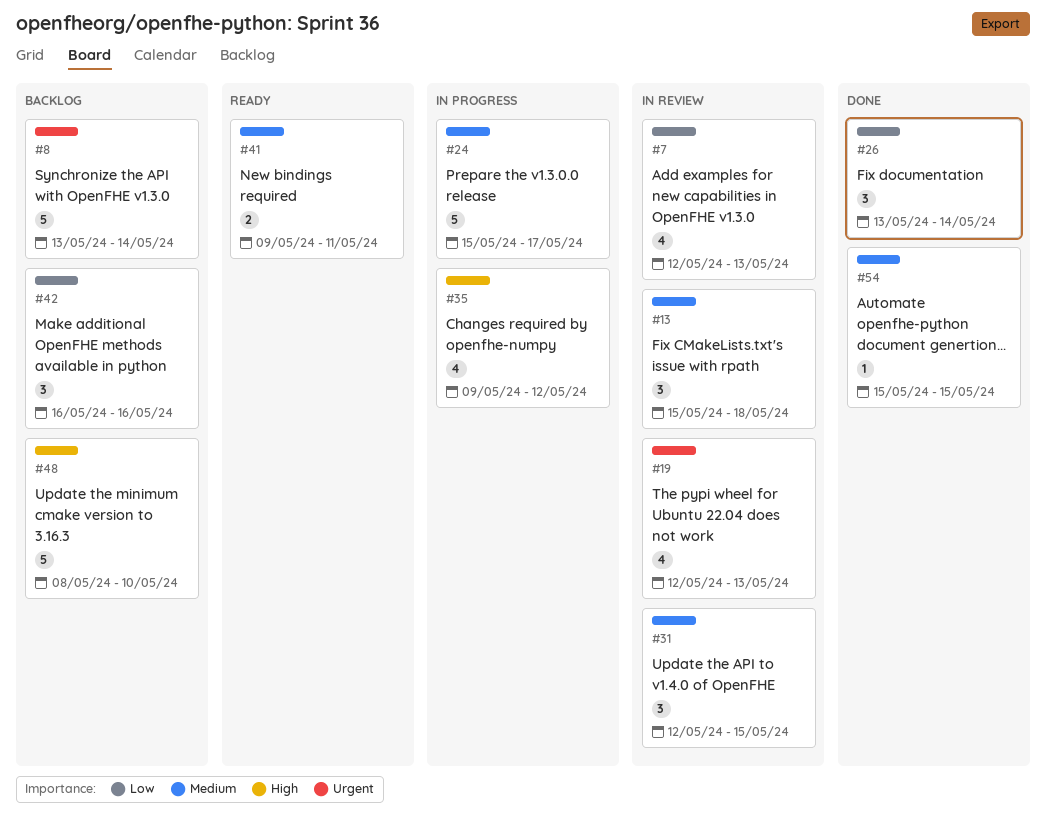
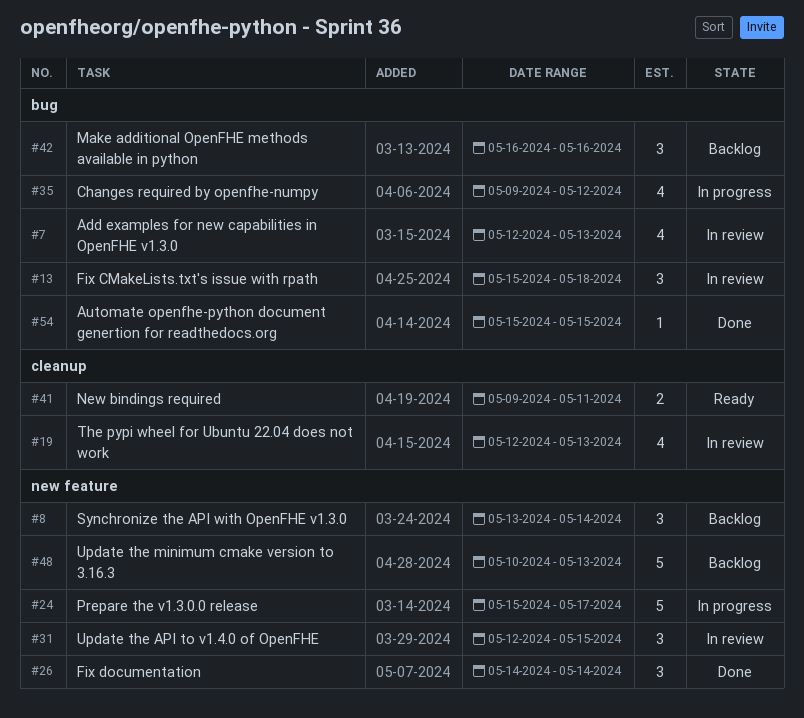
#8, estimate: 5 -> 3
#26, start: May 13 -> May 14
#48, start: May 8 -> May 10
#48, due: May 10 -> May 13

